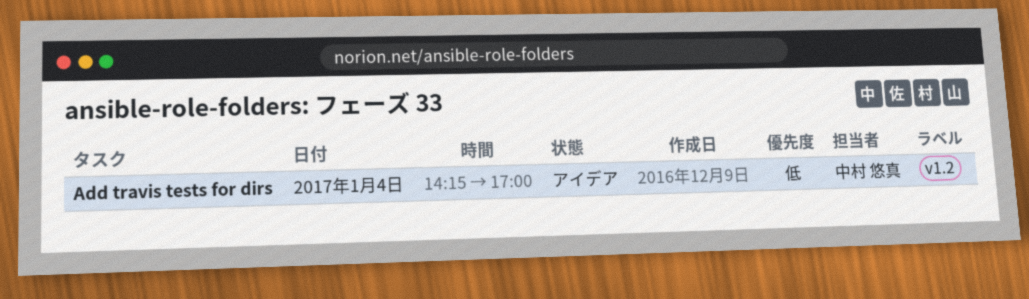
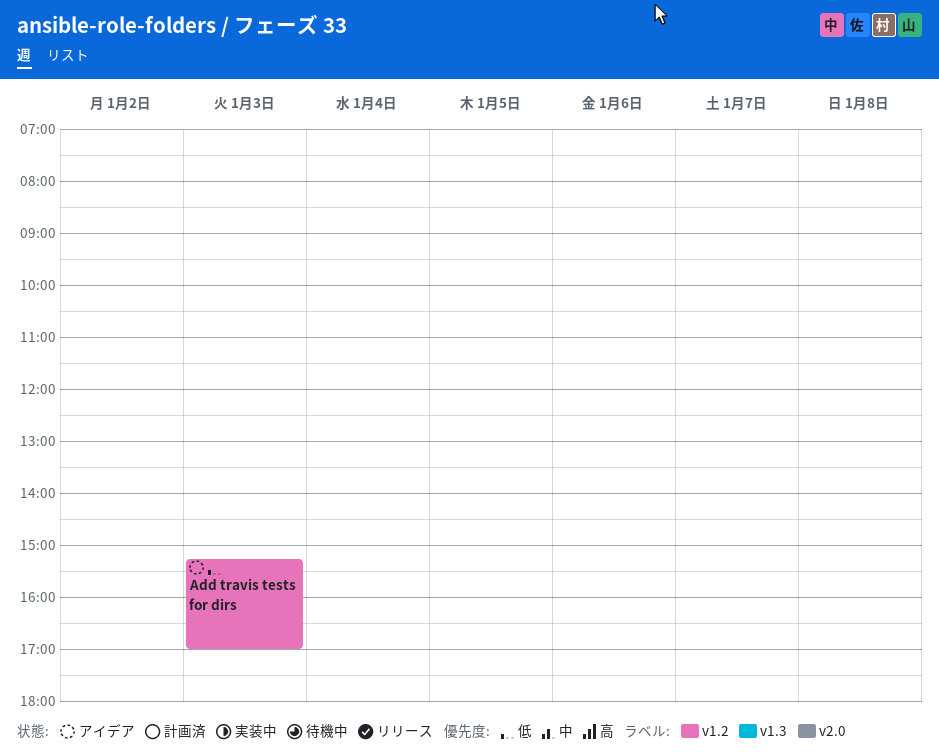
Add travis tests for dirs, day: Jan 4 -> Jan 3
Add travis tests for dirs, begins: 14:15 -> 15:15

